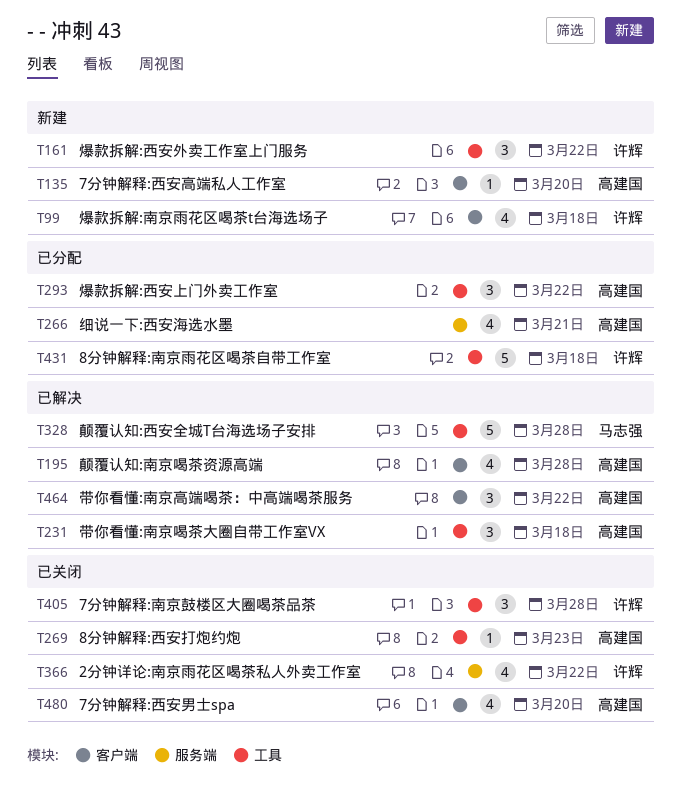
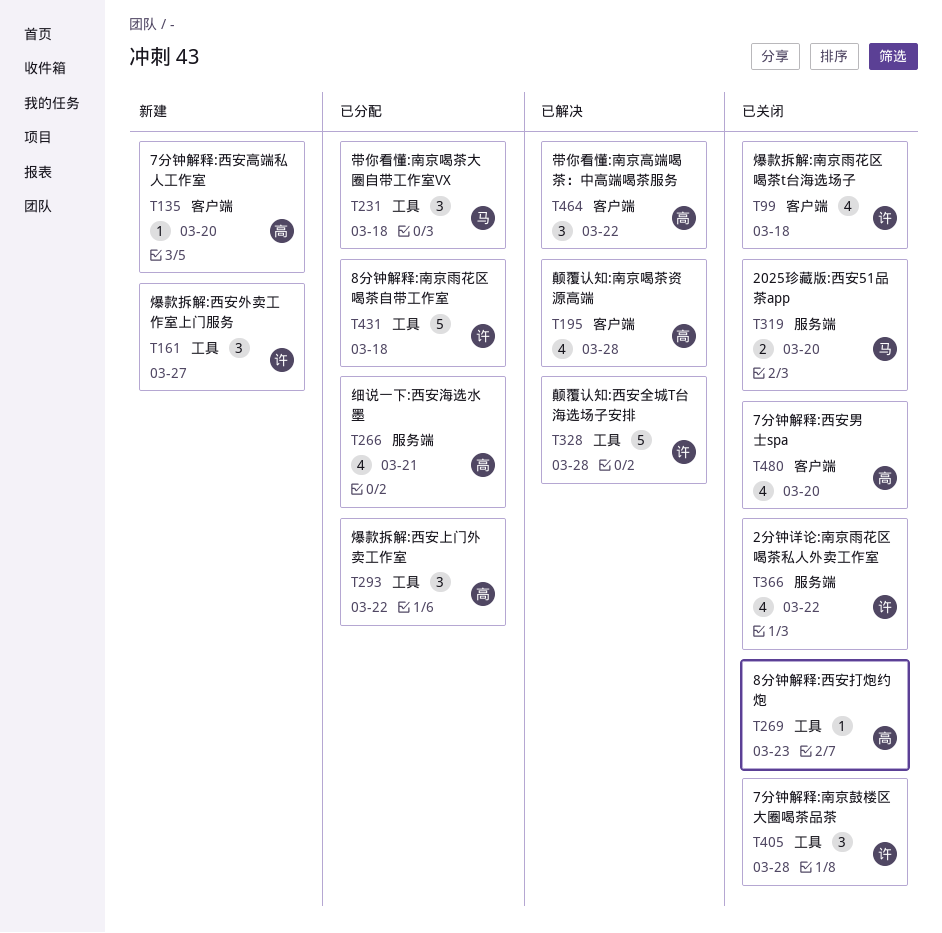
T99, status: 新建 -> 已关闭
T161, due: Mar 22 -> Mar 27
T231, status: 已解决 -> 已分配
T231, owner: 高建国 -> 马志强
T319: none -> present
T328, owner: 马志强 -> 许辉

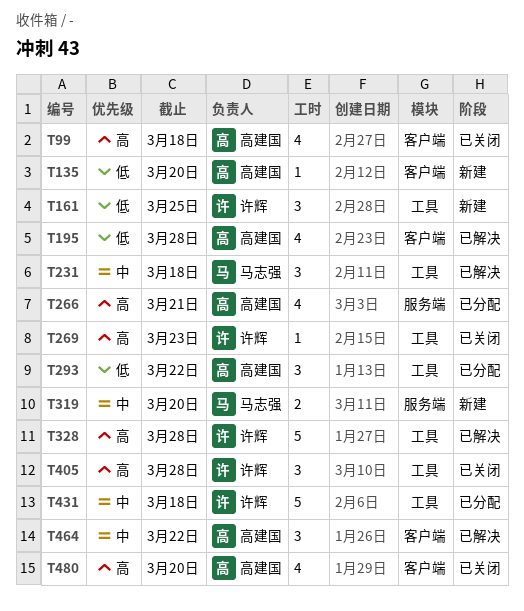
T99, owner: 许辉 -> 高建国
T161, due: Mar 27 -> Mar 25
T231, status: 已分配 -> 已解决
T269, owner: 高建国 -> 许辉
T319, status: 已关闭 -> 新建
T366: present -> none

